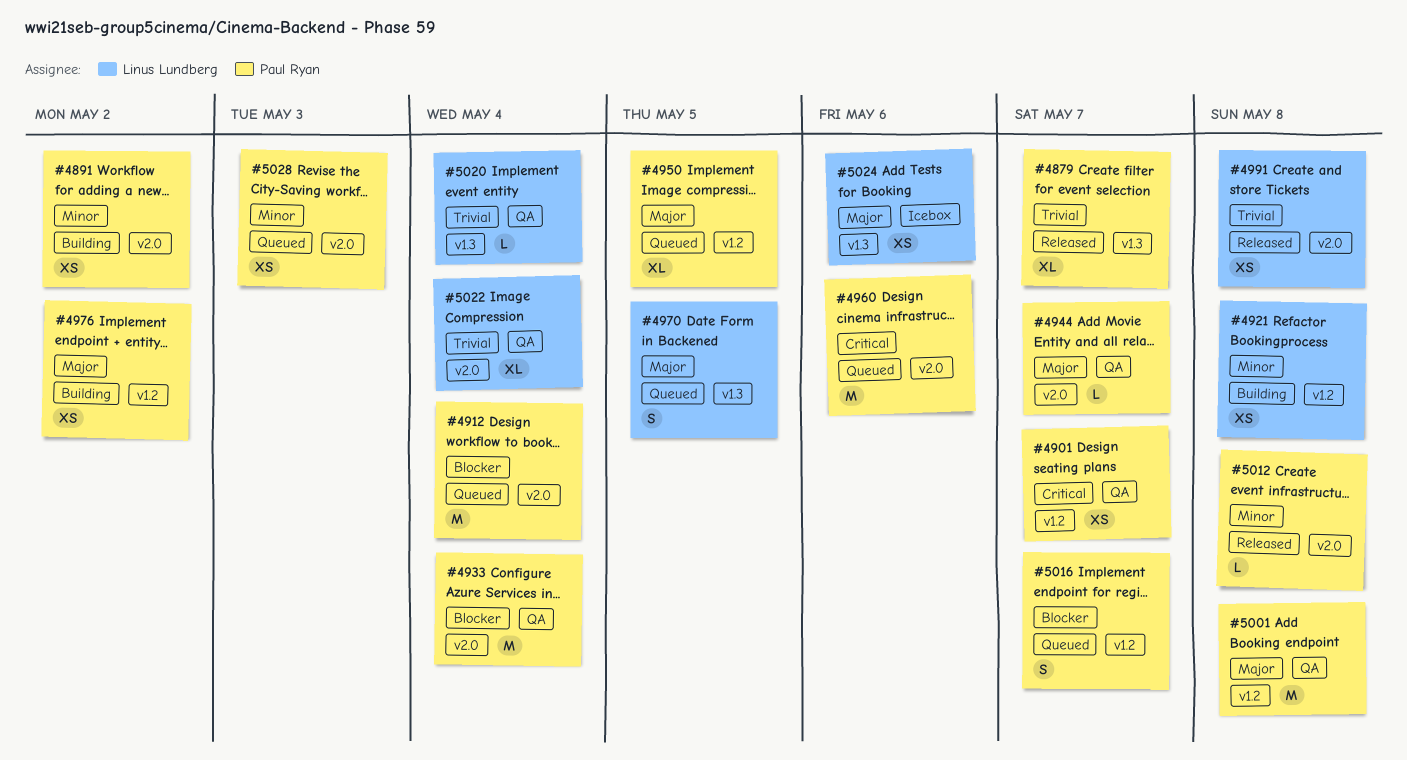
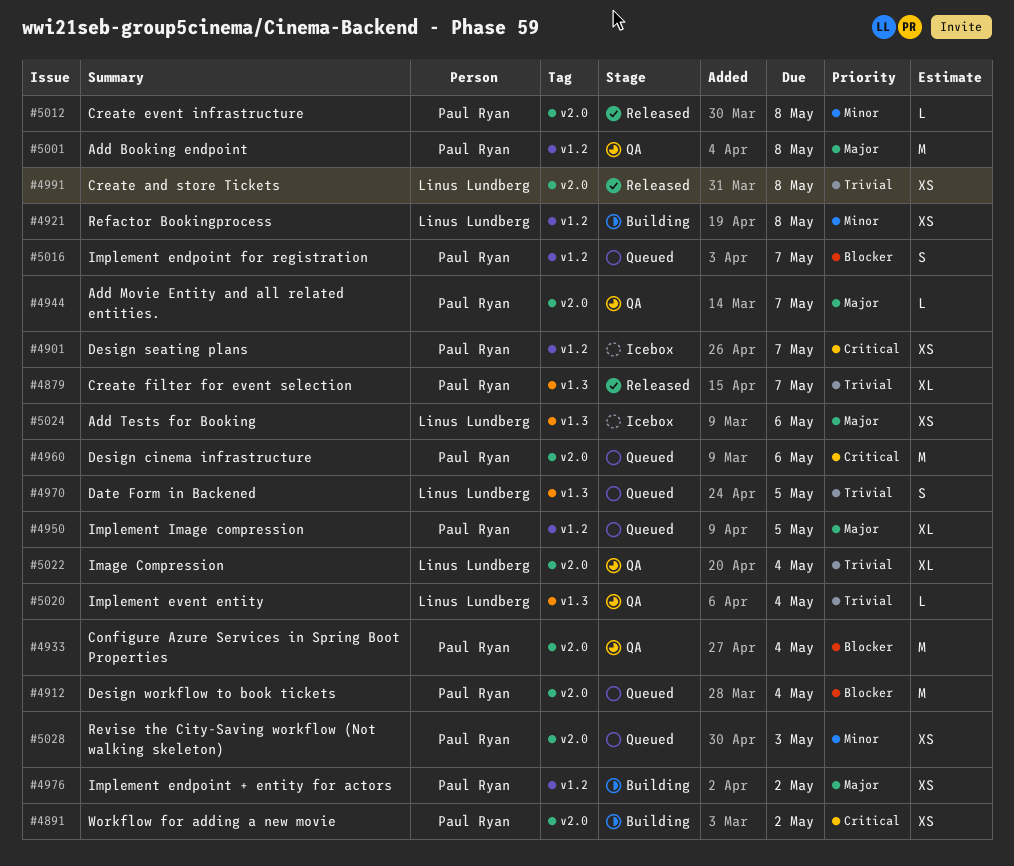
#4891, priority: Minor -> Critical
#4901, status: QA -> Icebox
#4970, priority: Major -> Trivial

